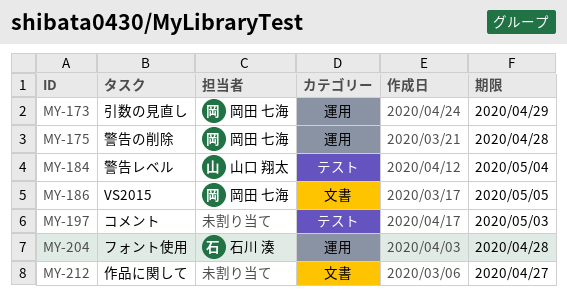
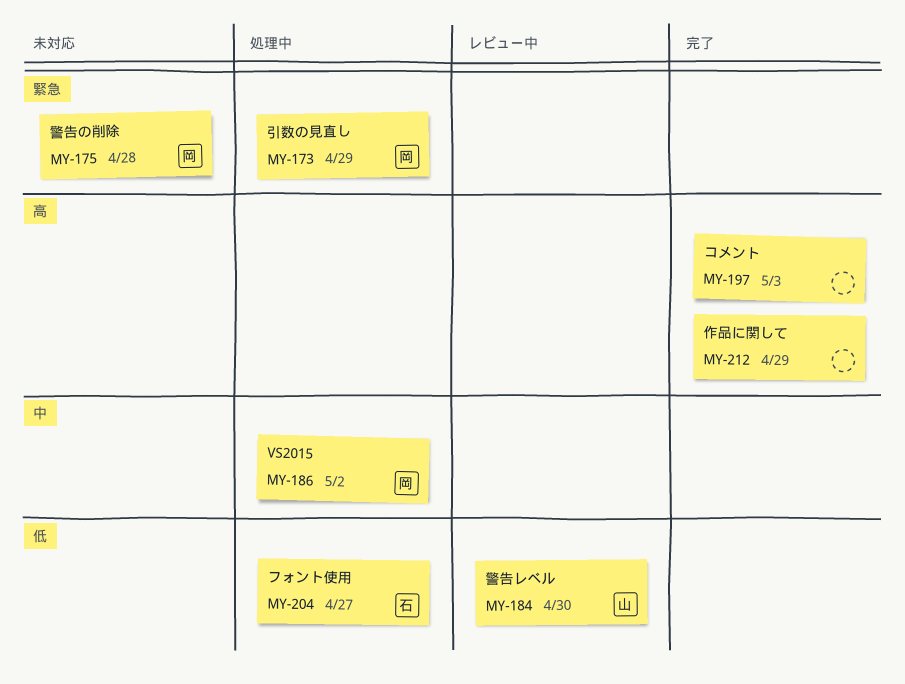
MY-184, due: May 4 -> Apr 30
MY-186, due: May 5 -> May 2
MY-204, due: Apr 28 -> Apr 27
MY-212, due: Apr 27 -> Apr 29

